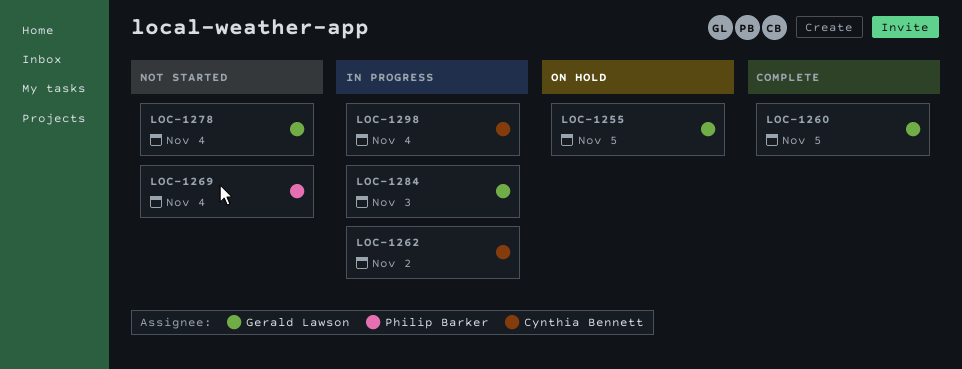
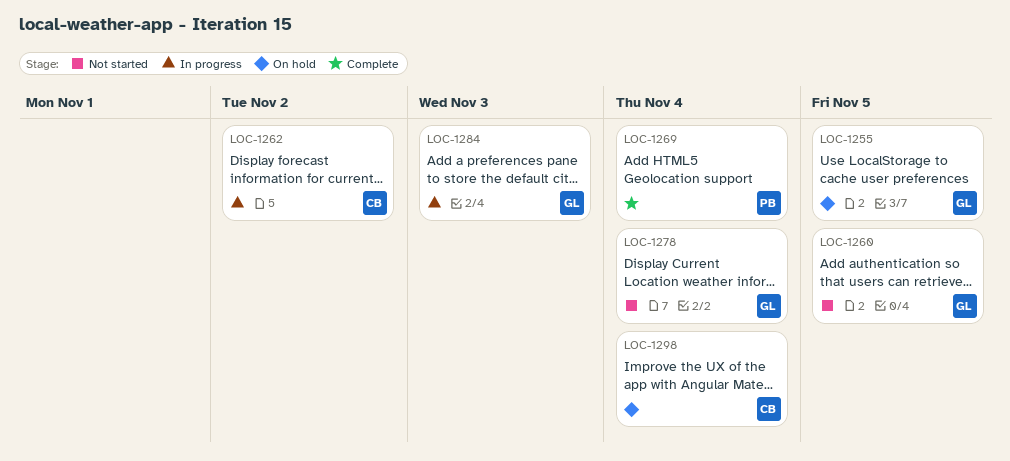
LOC-1260, status: Complete -> Not started
LOC-1269, status: Not started -> Complete
LOC-1298, status: In progress -> On hold

